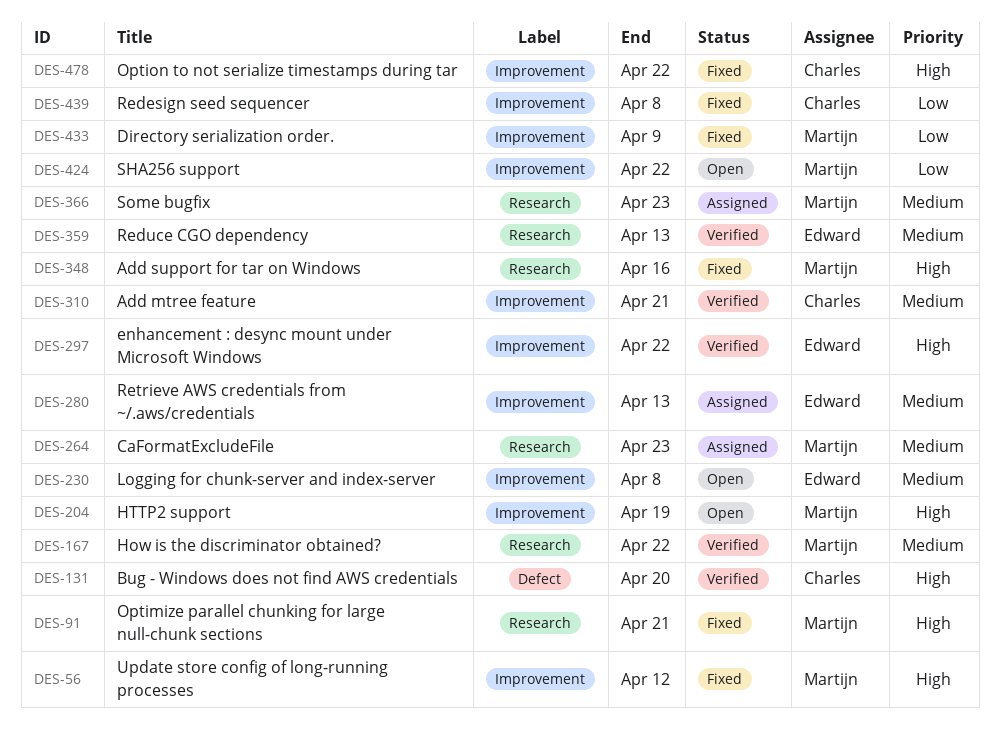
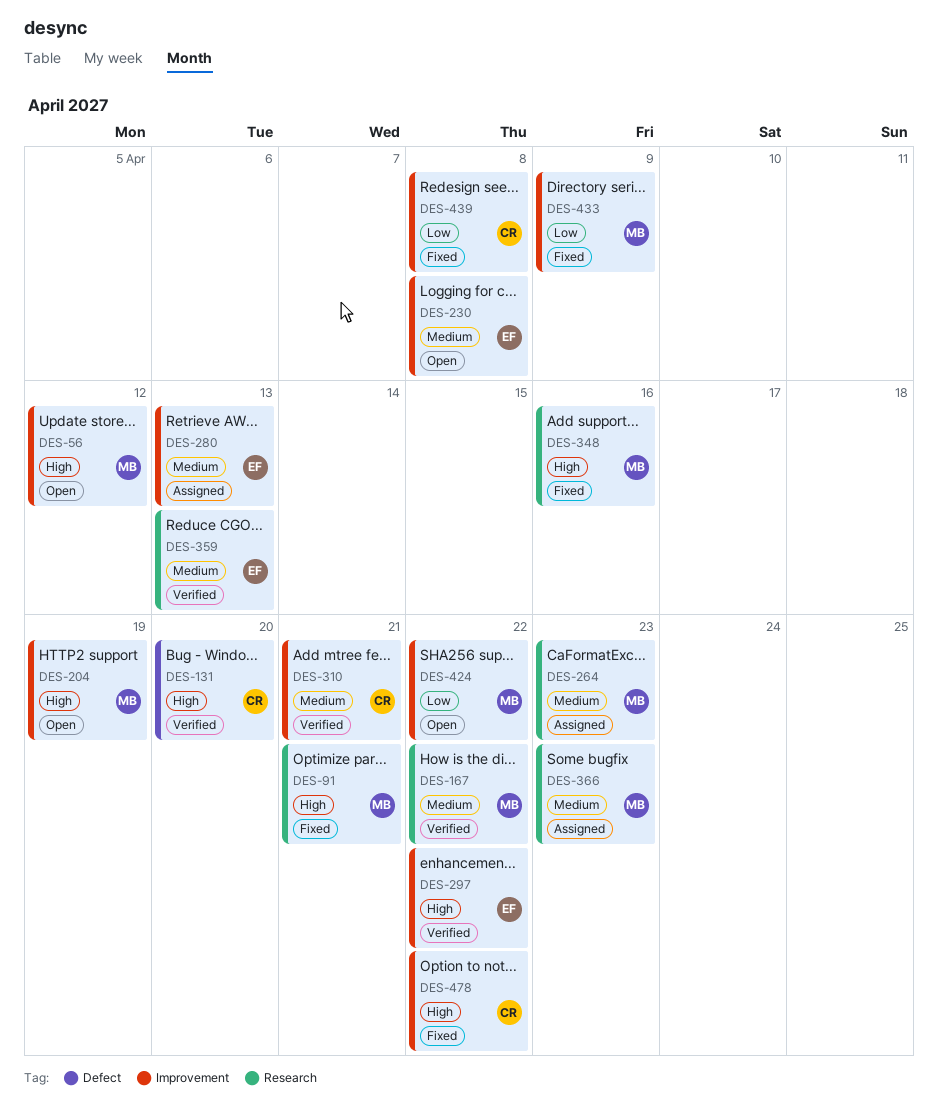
DES-56, status: Fixed -> Open

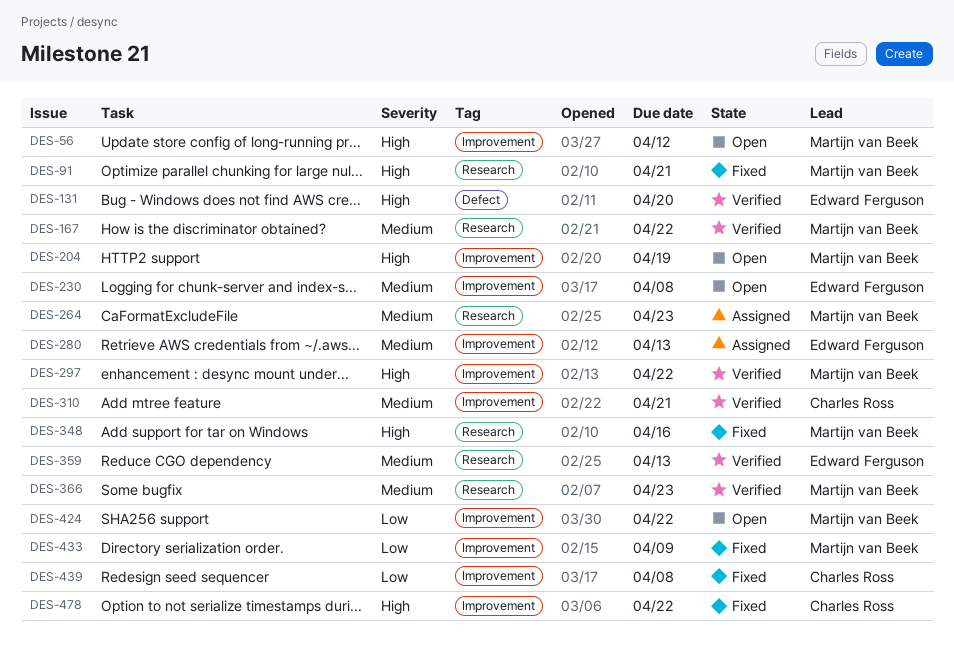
DES-131, owner: Charles Ross -> Edward Ferguson
DES-297, owner: Edward Ferguson -> Martijn van Beek
DES-366, status: Assigned -> Verified

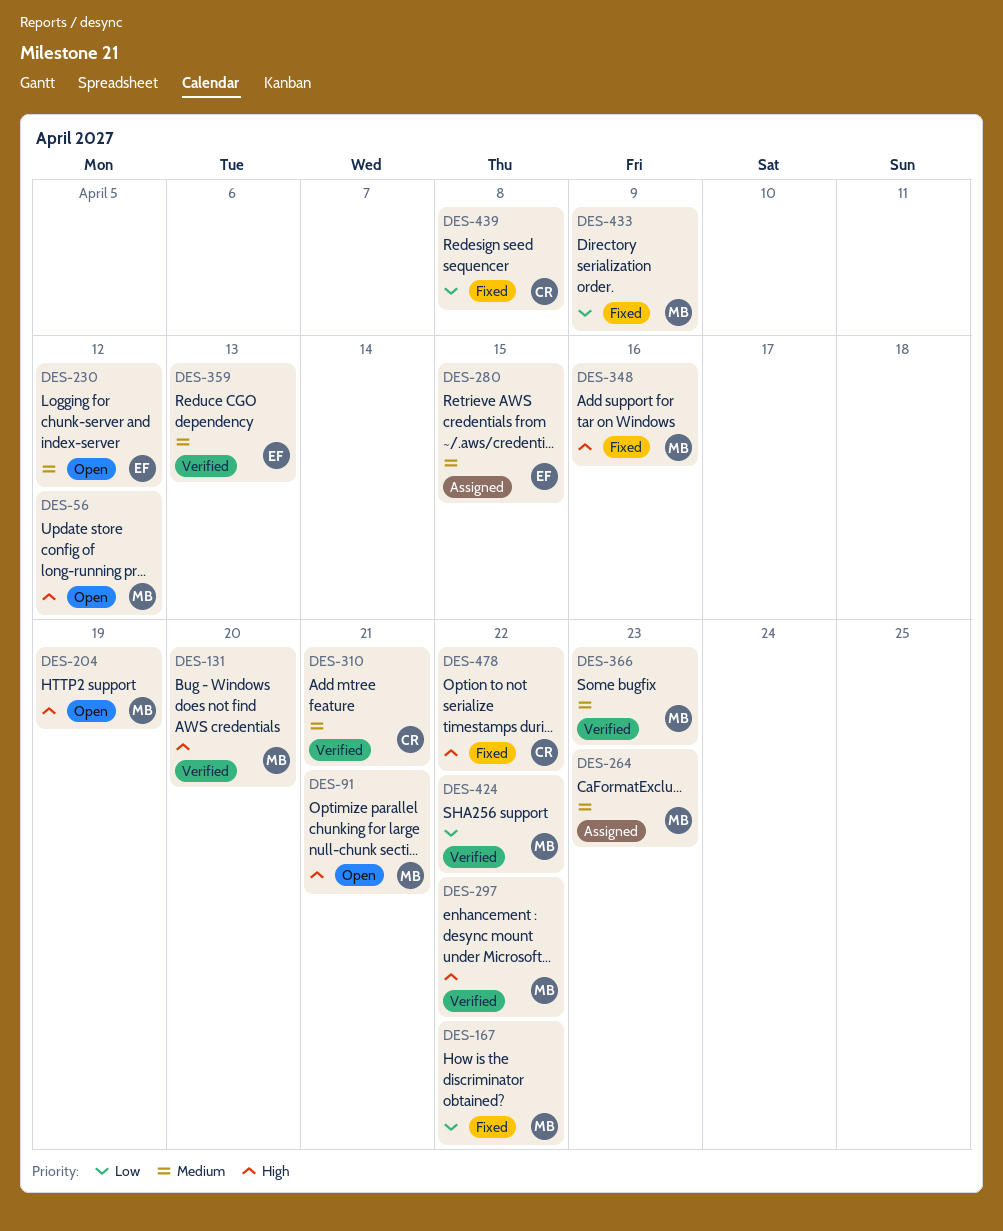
DES-91, status: Fixed -> Open
DES-131, owner: Edward Ferguson -> Martijn van Beek
DES-167, status: Verified -> Fixed
DES-167, priority: Medium -> Low
DES-230, due: Apr 8 -> Apr 12
DES-280, due: Apr 13 -> Apr 15
DES-424, status: Open -> Verified

